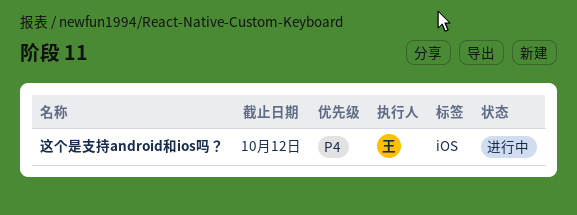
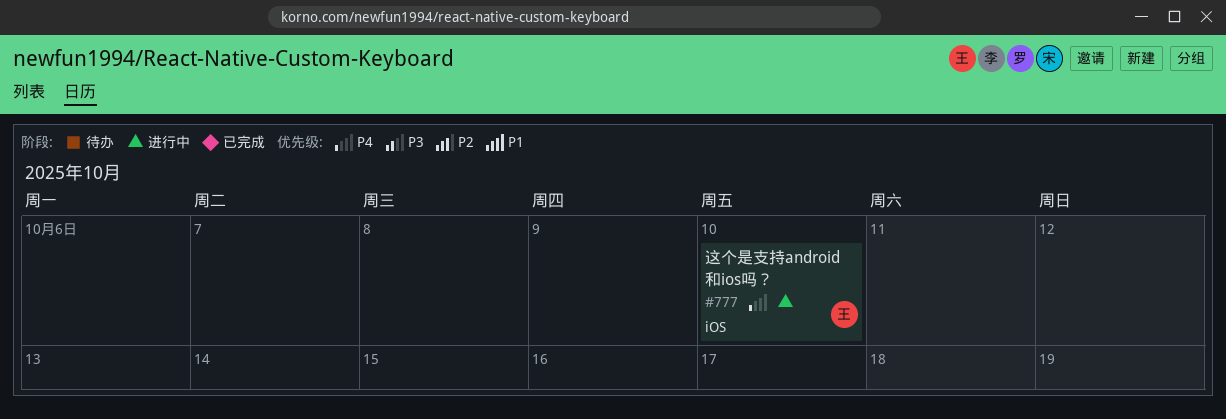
这个是支持android和ios吗？, due: Oct 12 -> Oct 10

